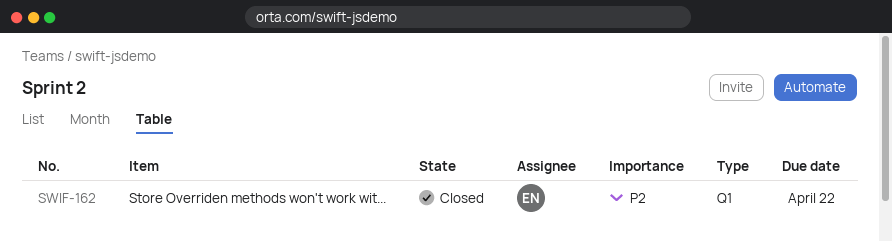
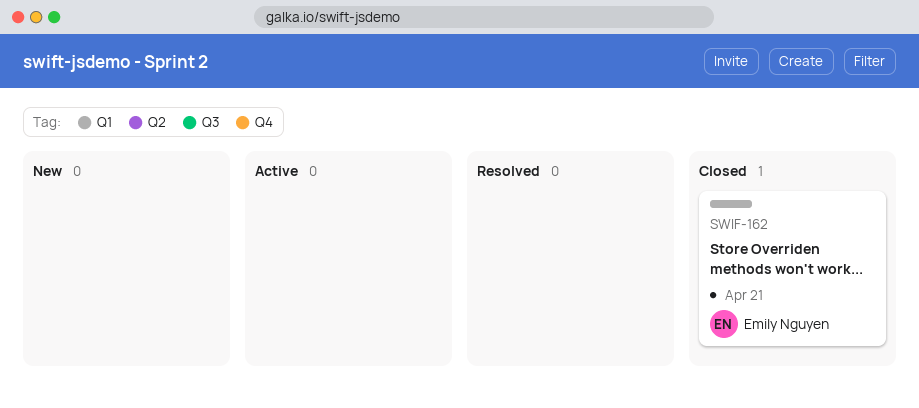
SWIF-162, due: Apr 22 -> Apr 21

